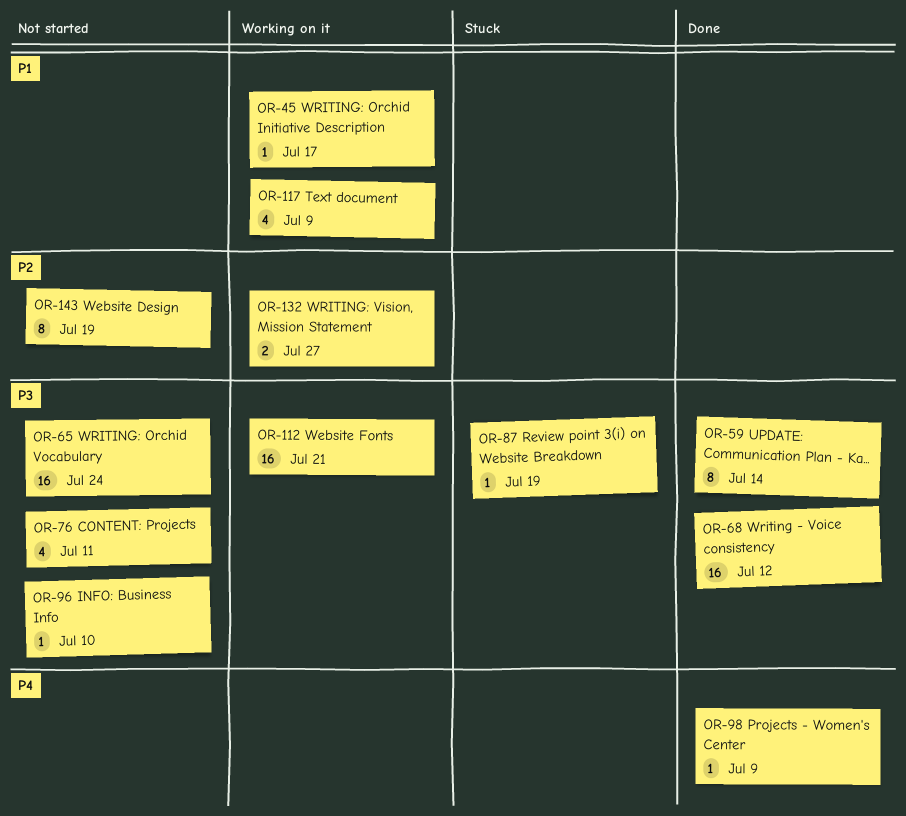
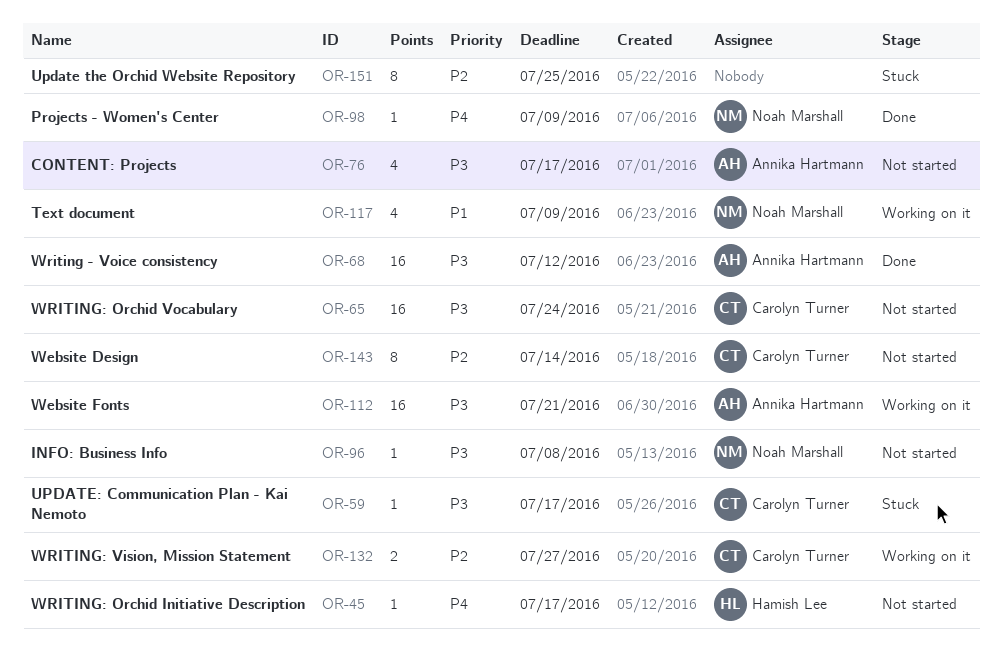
OR-45, status: Working on it -> Not started
OR-45, priority: P1 -> P4
OR-59, status: Done -> Stuck
OR-59, estimate: 8 -> 1
OR-59, due: Jul 14 -> Jul 17
OR-76, due: Jul 11 -> Jul 17
OR-87: present -> none
OR-96, due: Jul 10 -> Jul 8
OR-143, due: Jul 19 -> Jul 14
OR-151: none -> present

